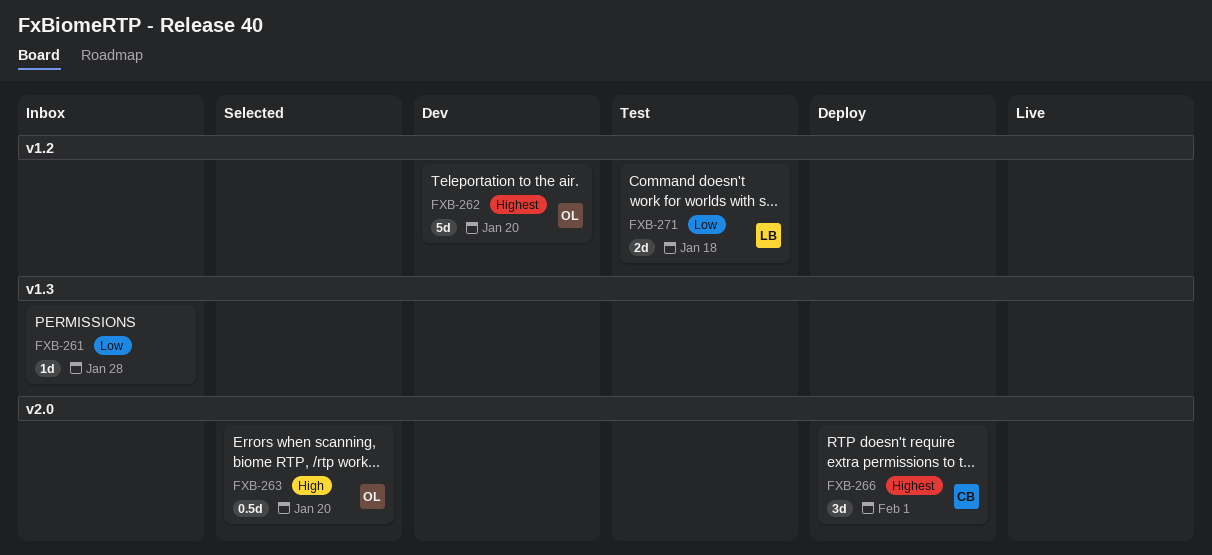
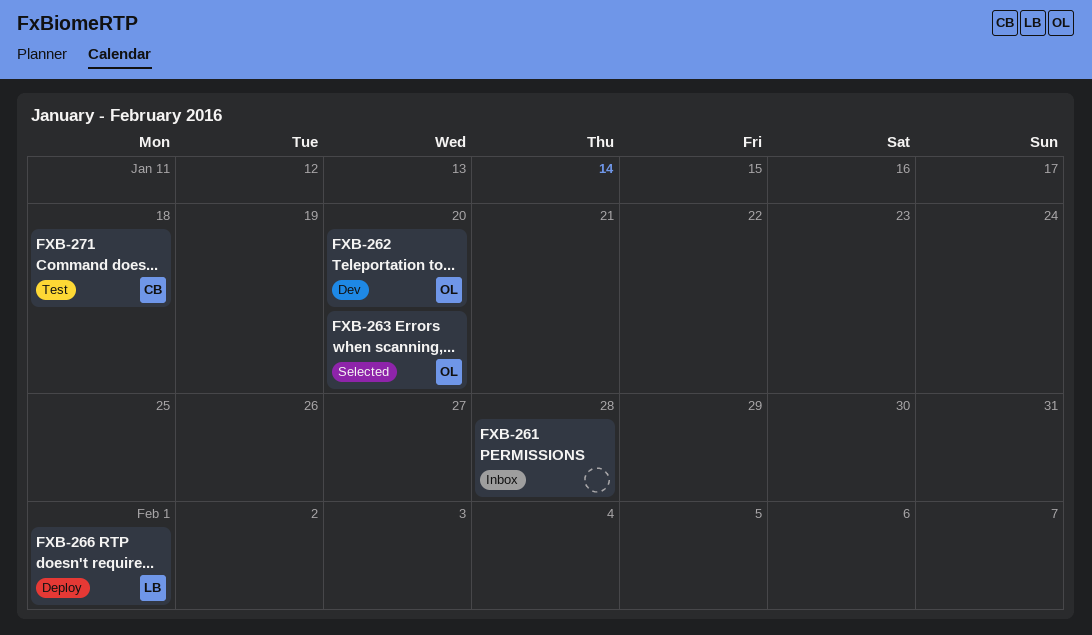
FXB-266, owner: CB -> LB
FXB-271, owner: LB -> CB

